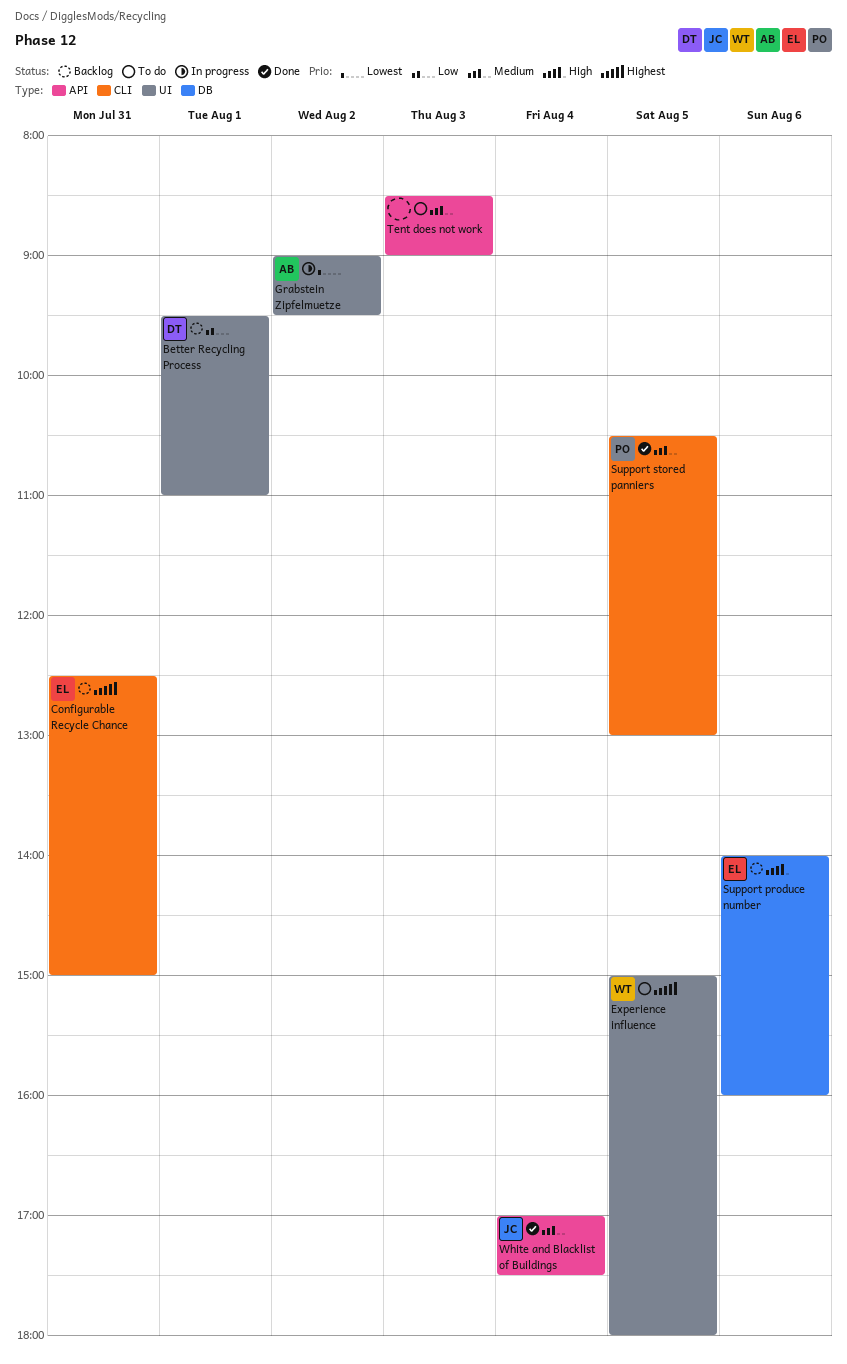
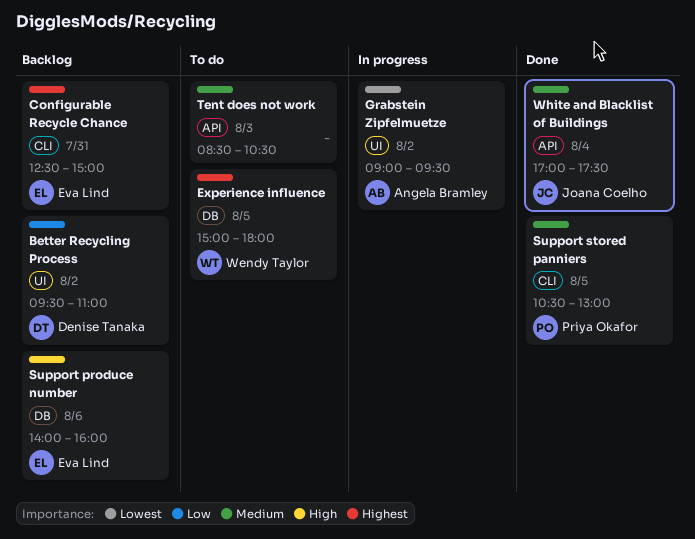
Better Recycling Process, day: Aug 1 -> Aug 2
Experience influence, label: UI -> DB
Tent does not work, ends: 09:00 -> 10:30

